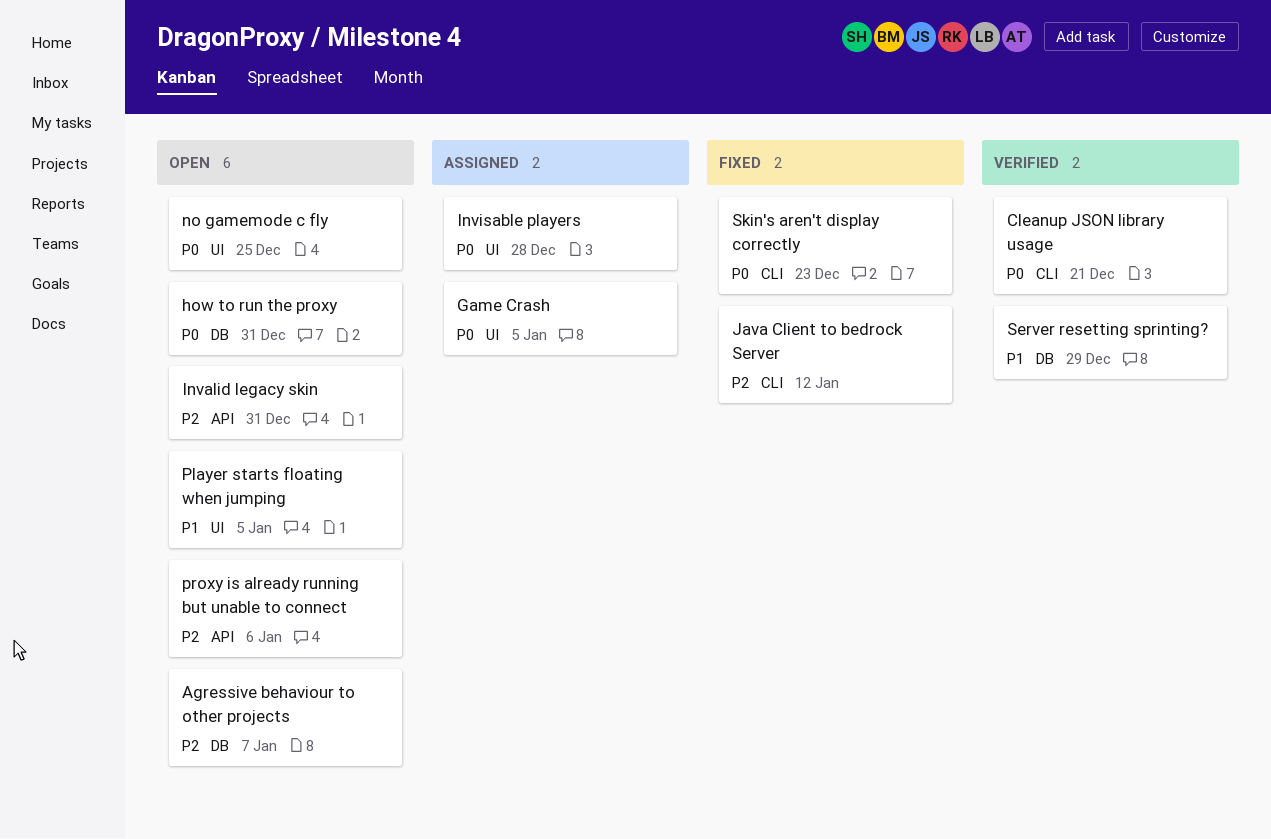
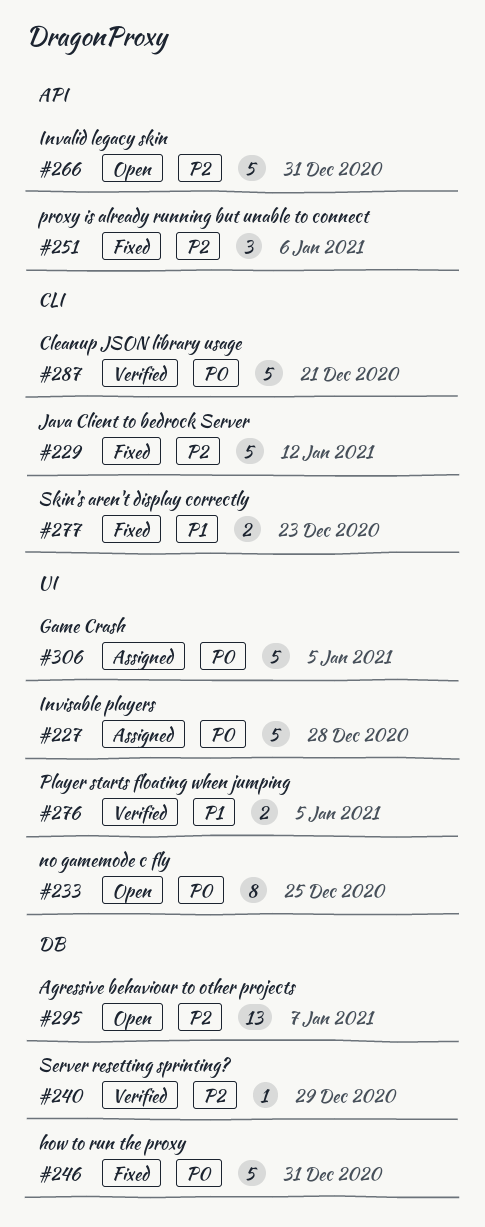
how to run the proxy, status: Open -> Fixed
Player starts floating when jumping, status: Open -> Verified
proxy is already running but unable to connect, status: Open -> Fixed
Server resetting sprinting?, priority: P1 -> P2
Skin's aren't display correctly, priority: P0 -> P1

